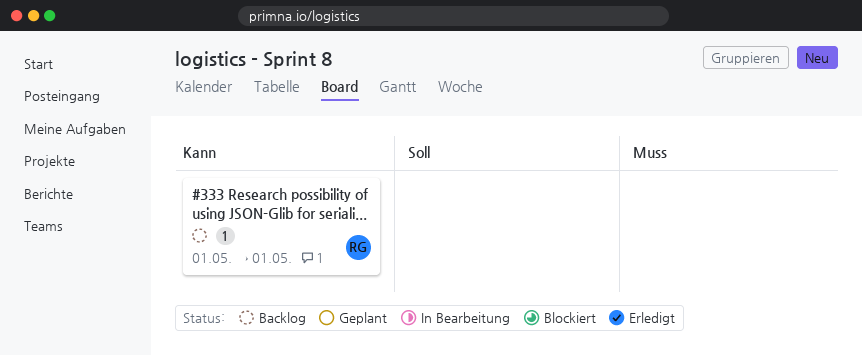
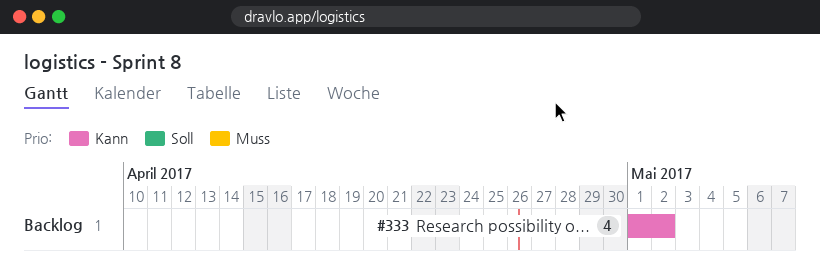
#333, estimate: 1 -> 4
#333, due: May 1 -> May 2

